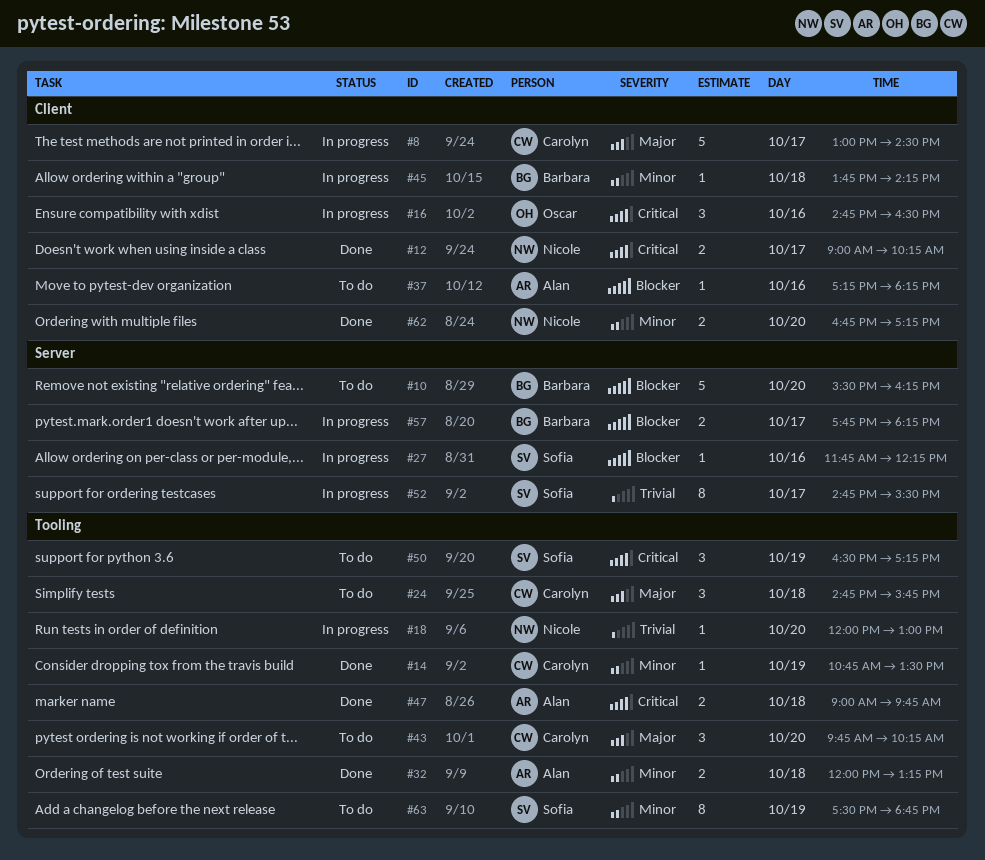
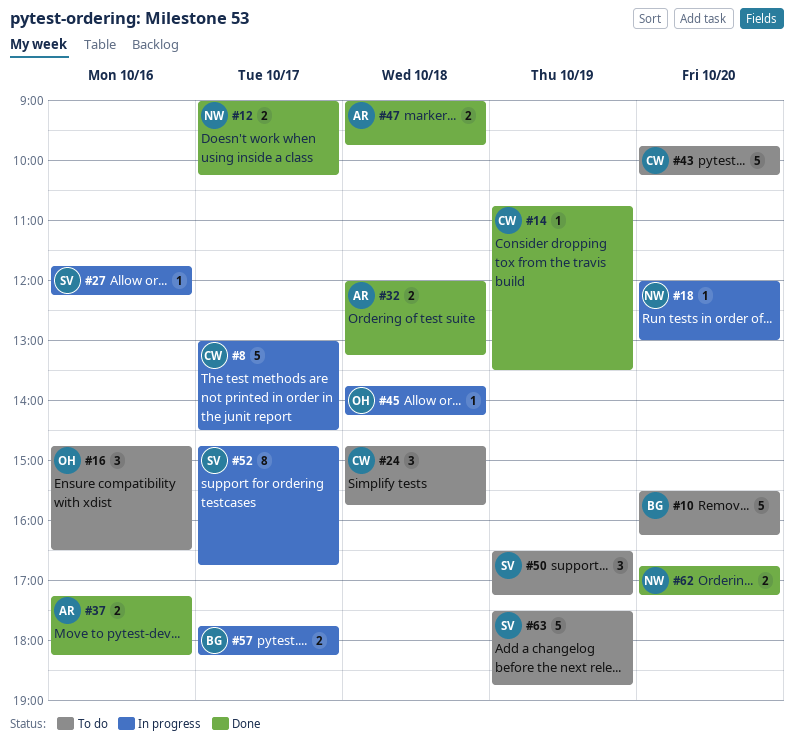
#16, status: In progress -> To do
#37, status: To do -> Done
#37, estimate: 1 -> 2
#43, estimate: 3 -> 5
#45, owner: Barbara -> Oscar
#52, ends: 15:30 -> 16:45
#63, estimate: 8 -> 5

